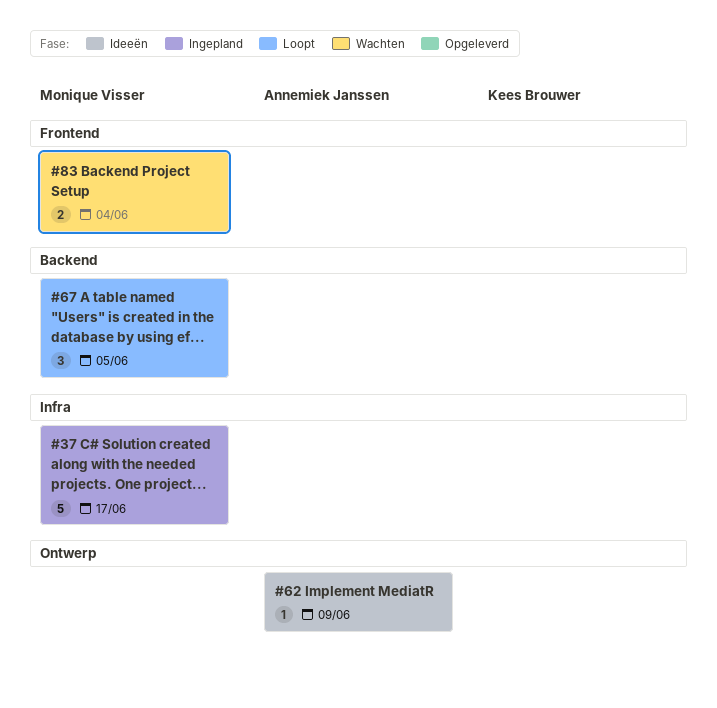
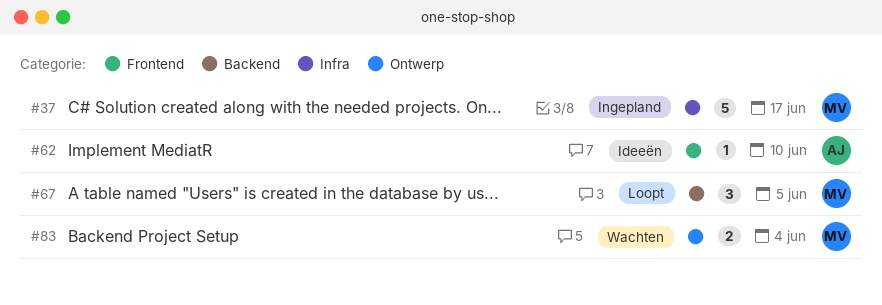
#62, label: Ontwerp -> Frontend
#62, due: Jun 9 -> Jun 10
#83, label: Frontend -> Ontwerp

